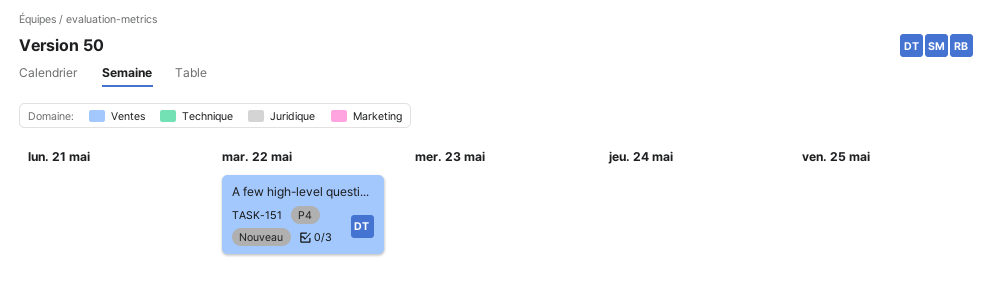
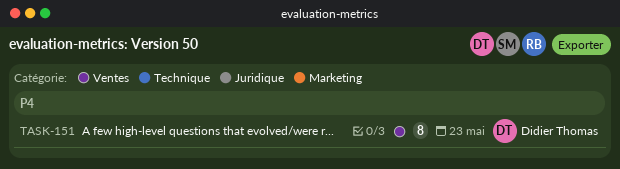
TASK-151, due: May 22 -> May 23

